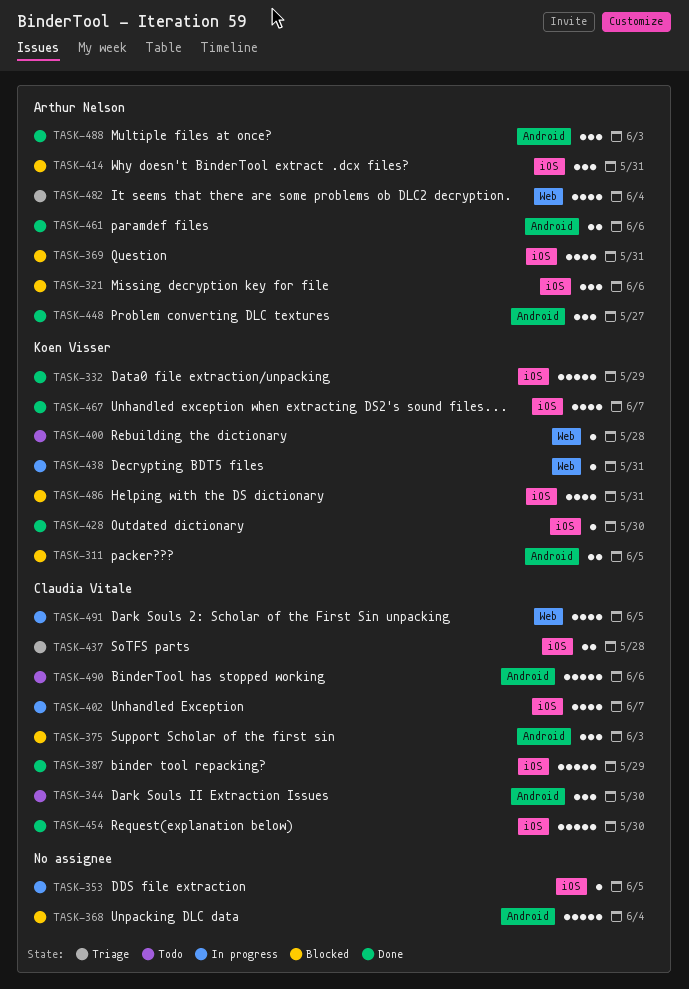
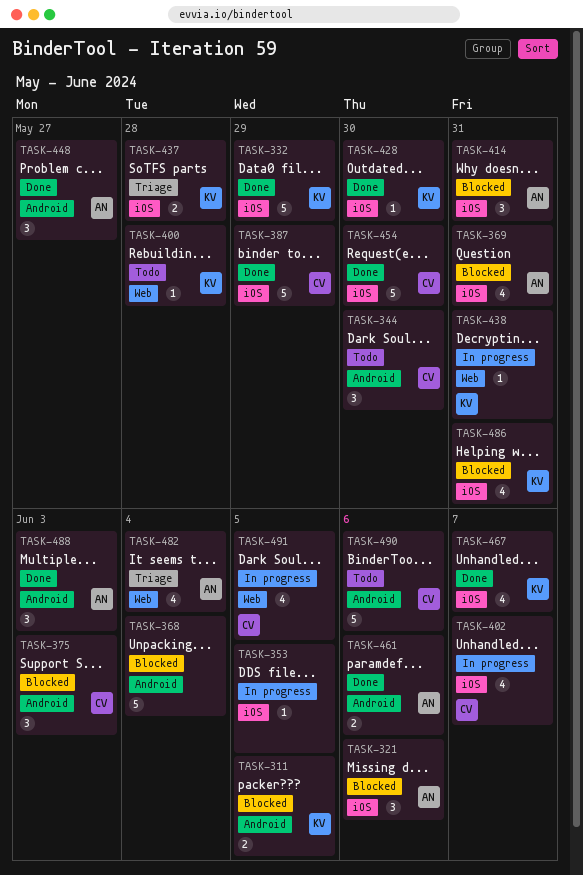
TASK-437, owner: Claudia Vitale -> Koen Visser

